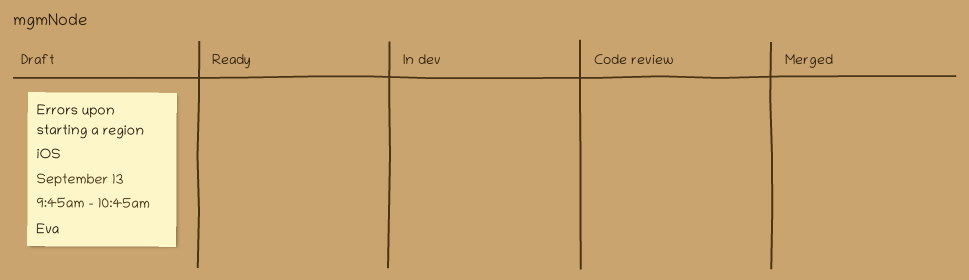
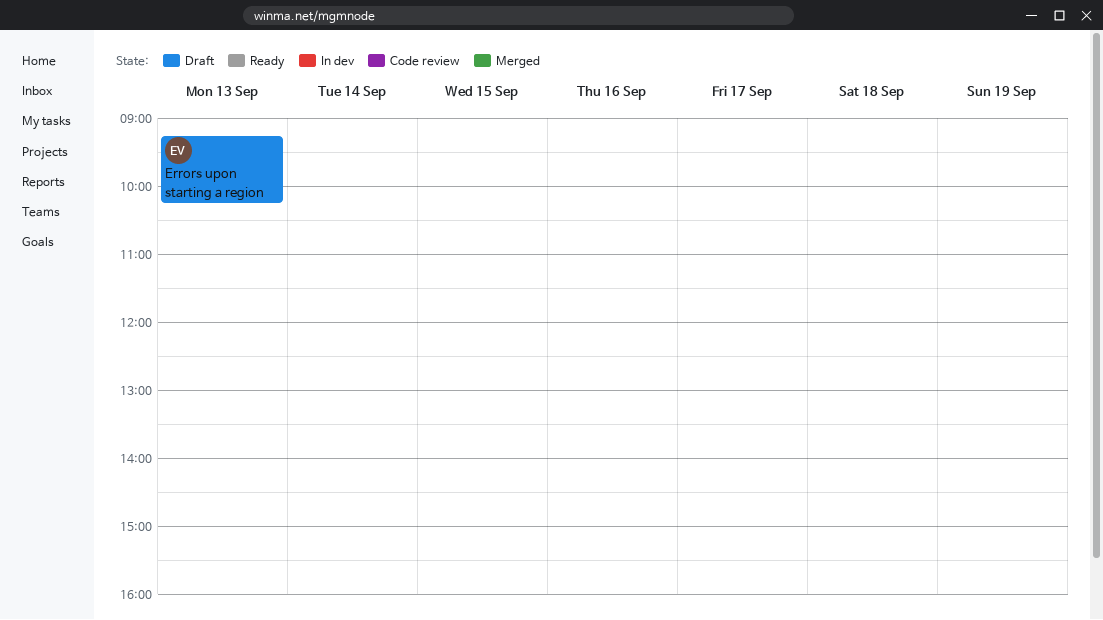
Errors upon starting a region, begins: 09:45 -> 09:15
Errors upon starting a region, ends: 10:45 -> 10:15

